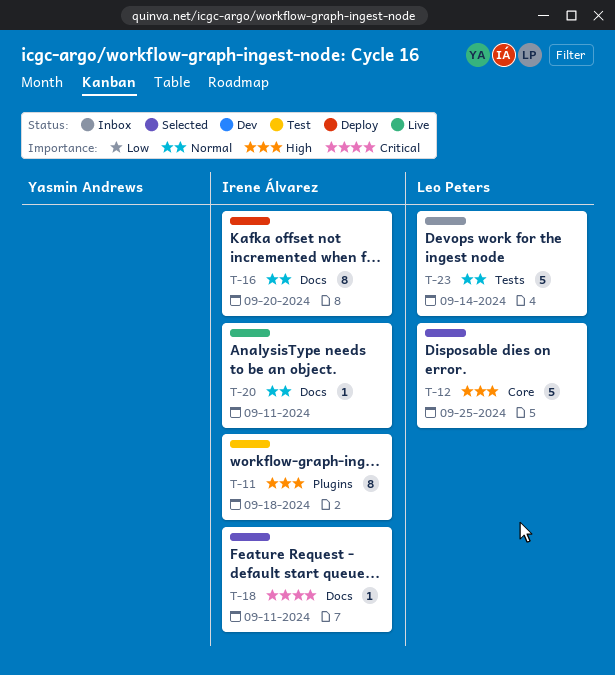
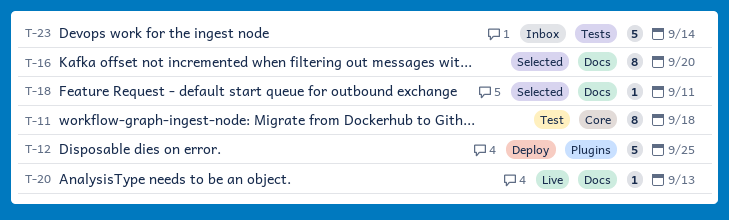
T-11, label: Plugins -> Core
T-12, status: Selected -> Deploy
T-12, label: Core -> Plugins
T-16, status: Deploy -> Selected
T-20, due: Sep 11 -> Sep 13

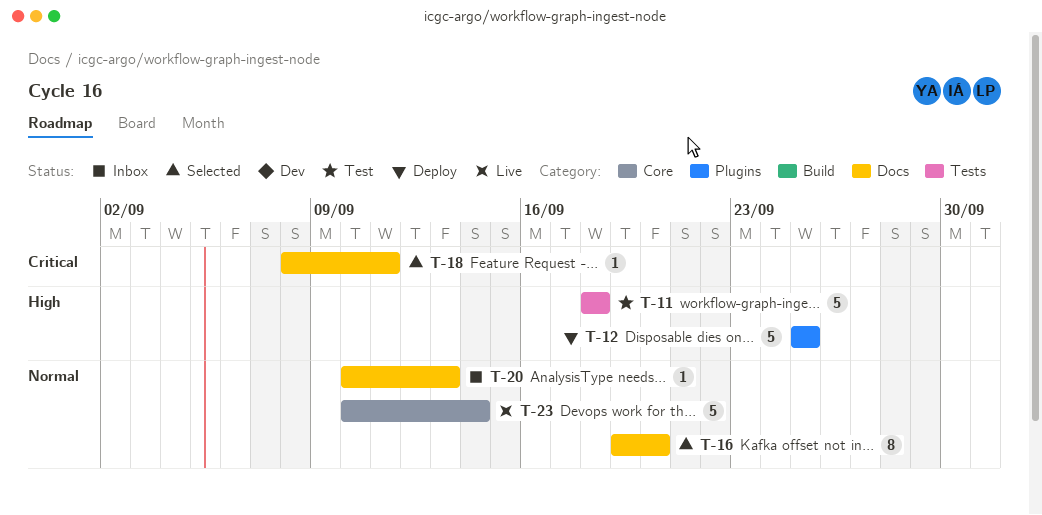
T-11, label: Core -> Tests
T-11, estimate: 8 -> 5
T-20, status: Live -> Inbox
T-23, status: Inbox -> Live
T-23, label: Tests -> Core

